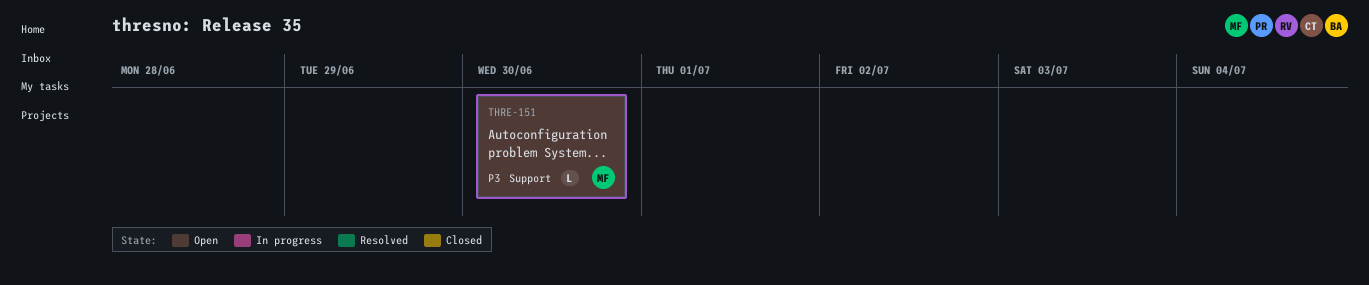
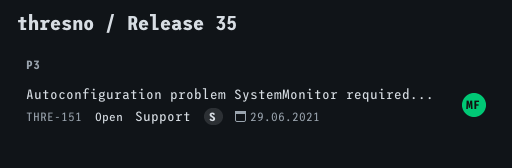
THRE-151, estimate: L -> S
THRE-151, due: Jun 30 -> Jun 29

